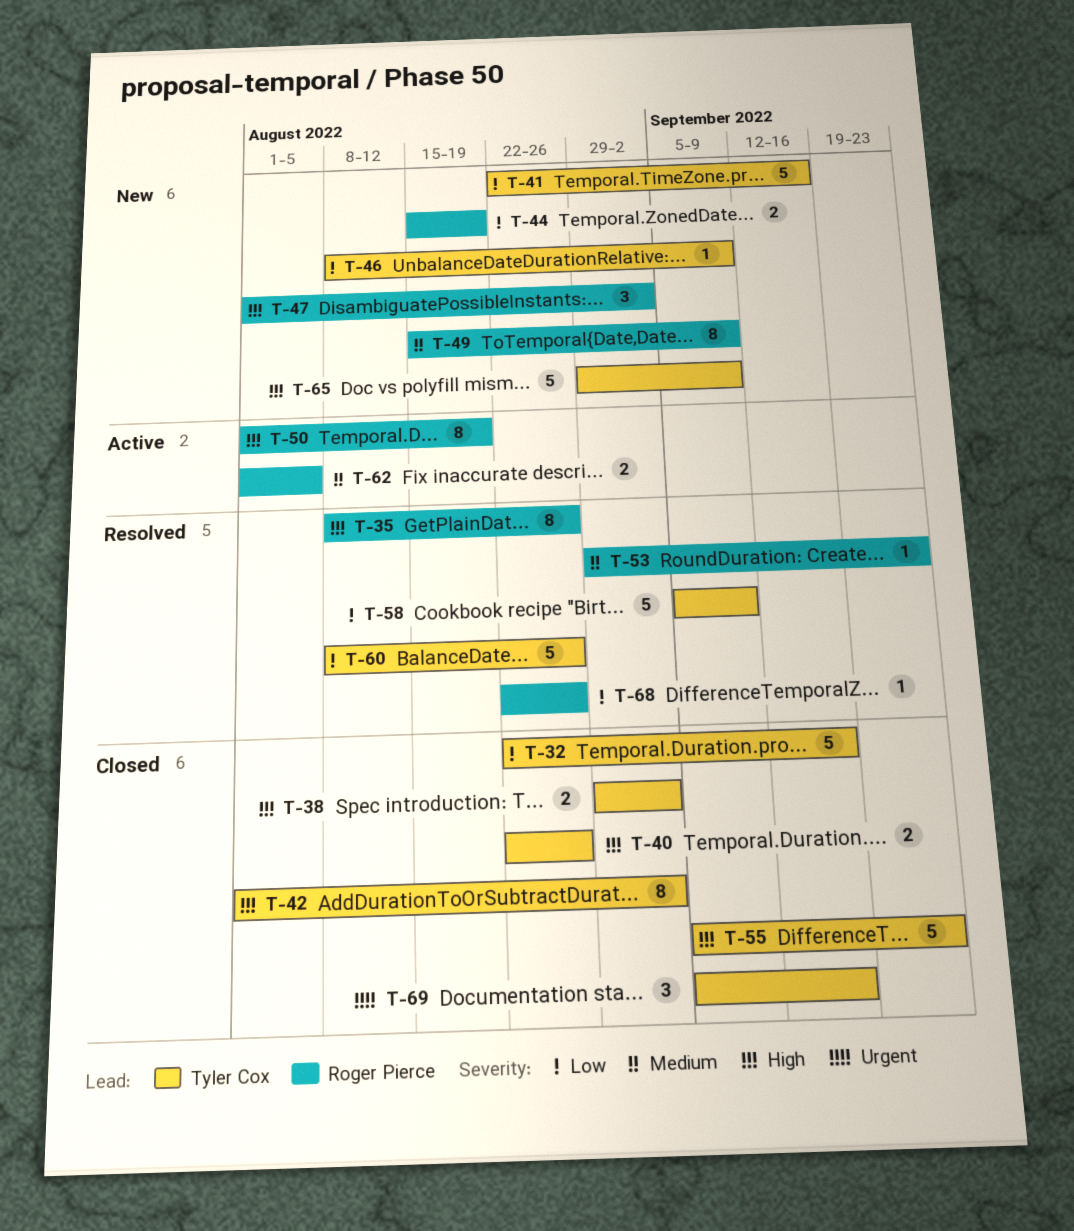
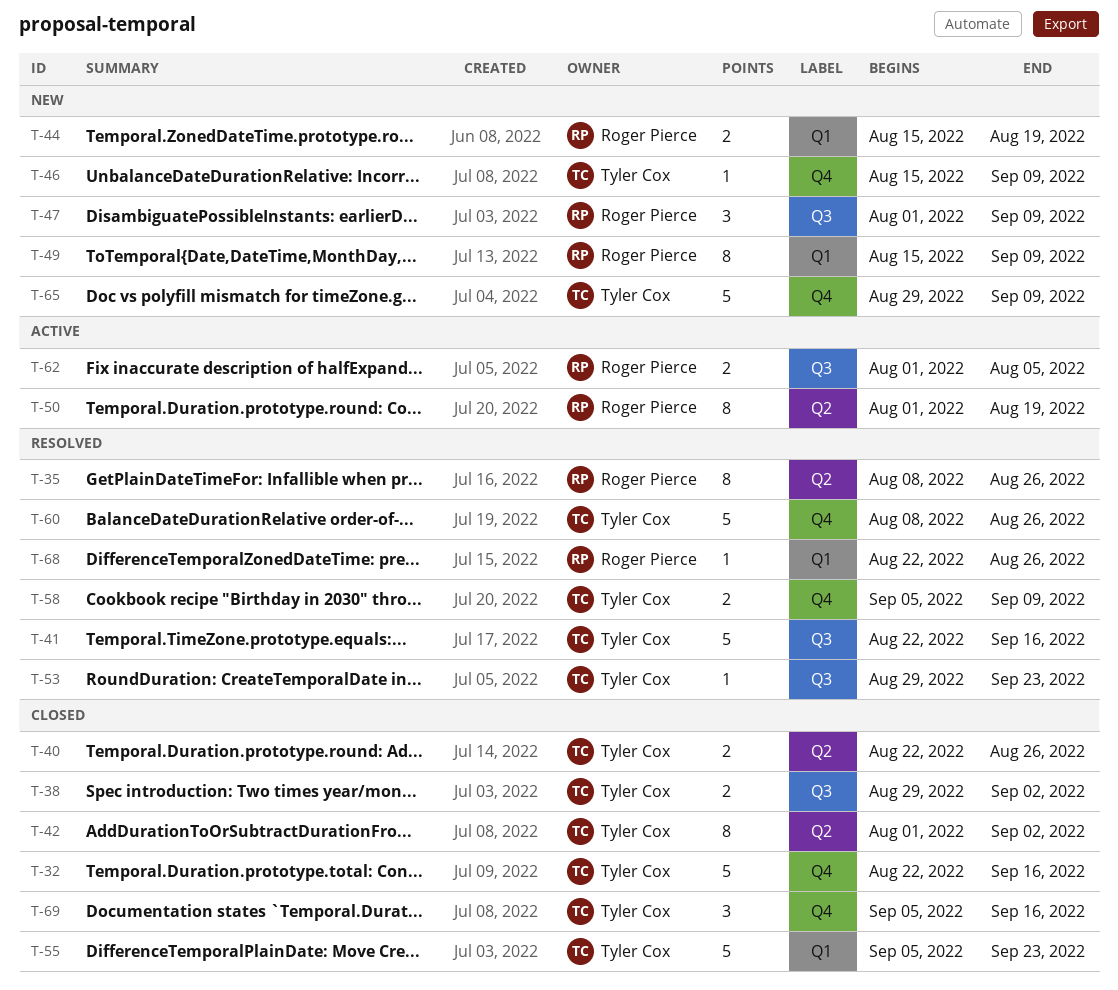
T-41, status: New -> Resolved
T-46, start: Aug 8 -> Aug 15
T-47, due: Sep 2 -> Sep 9
T-53, owner: Roger Pierce -> Tyler Cox
T-58, estimate: 5 -> 2

